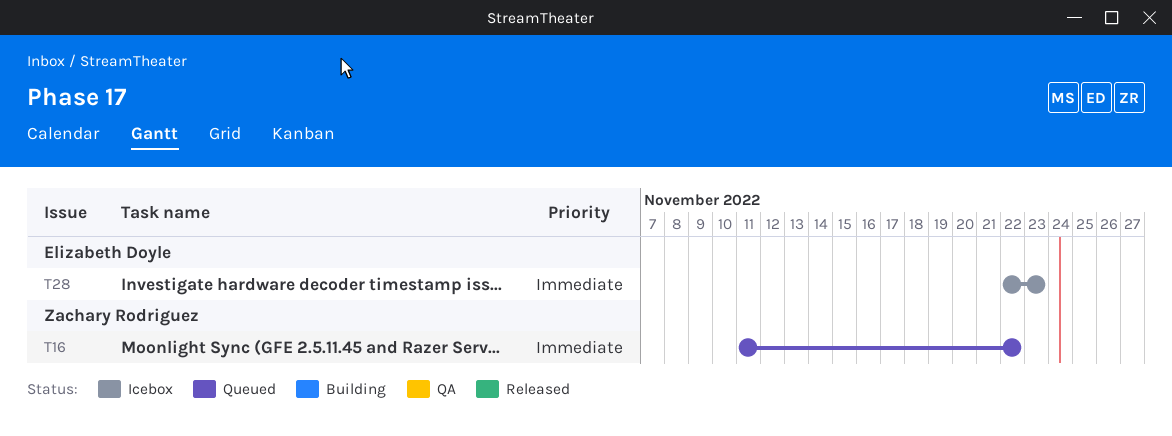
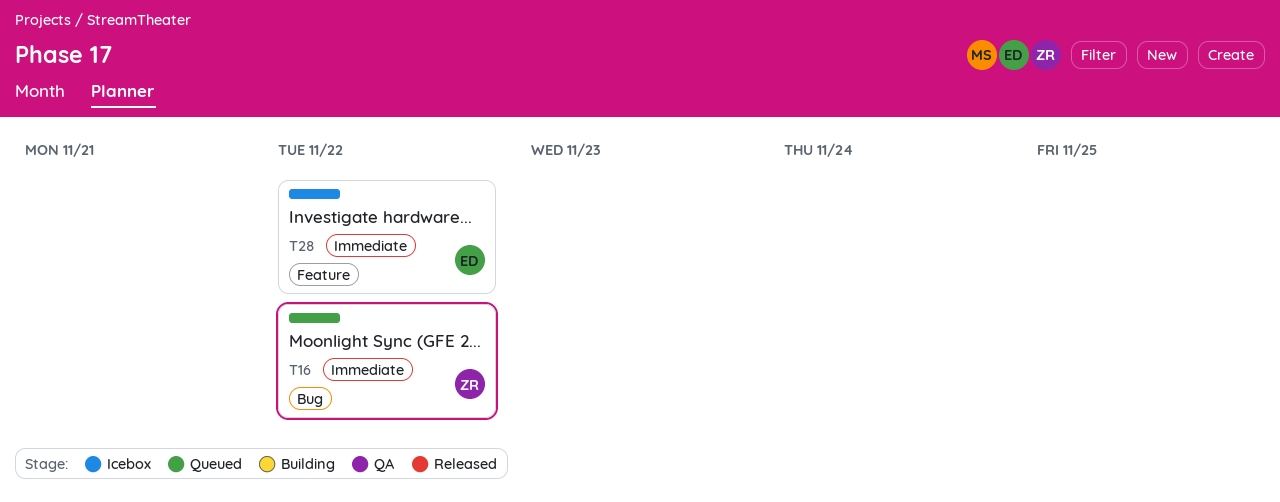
T28, due: Nov 23 -> Nov 22

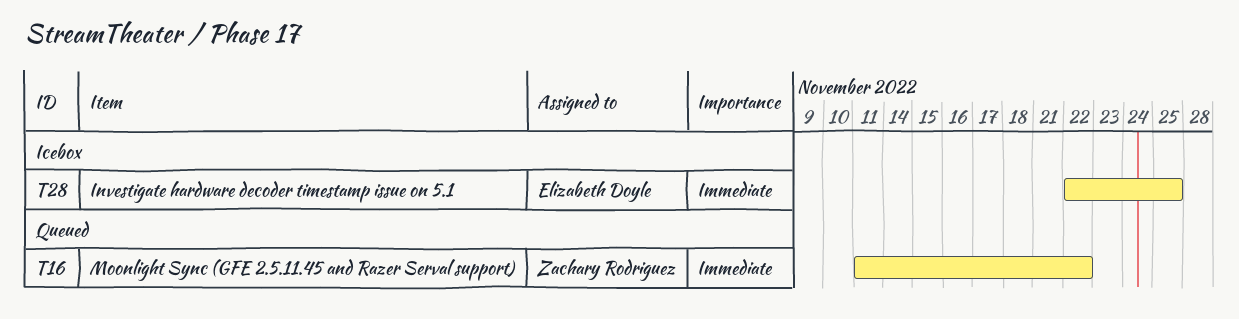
T28, due: Nov 22 -> Nov 25

